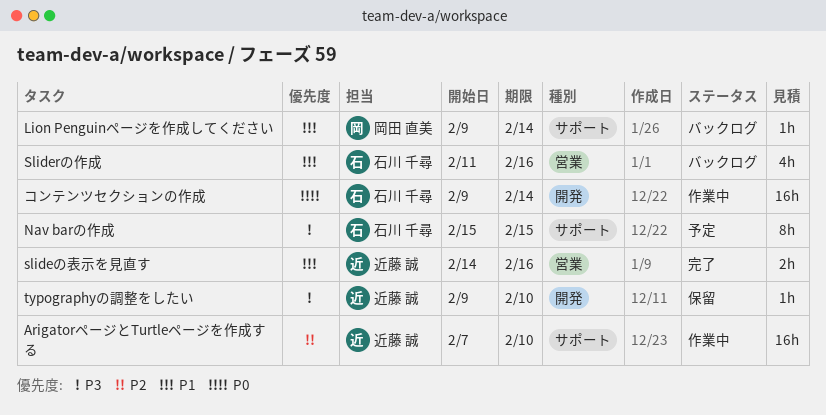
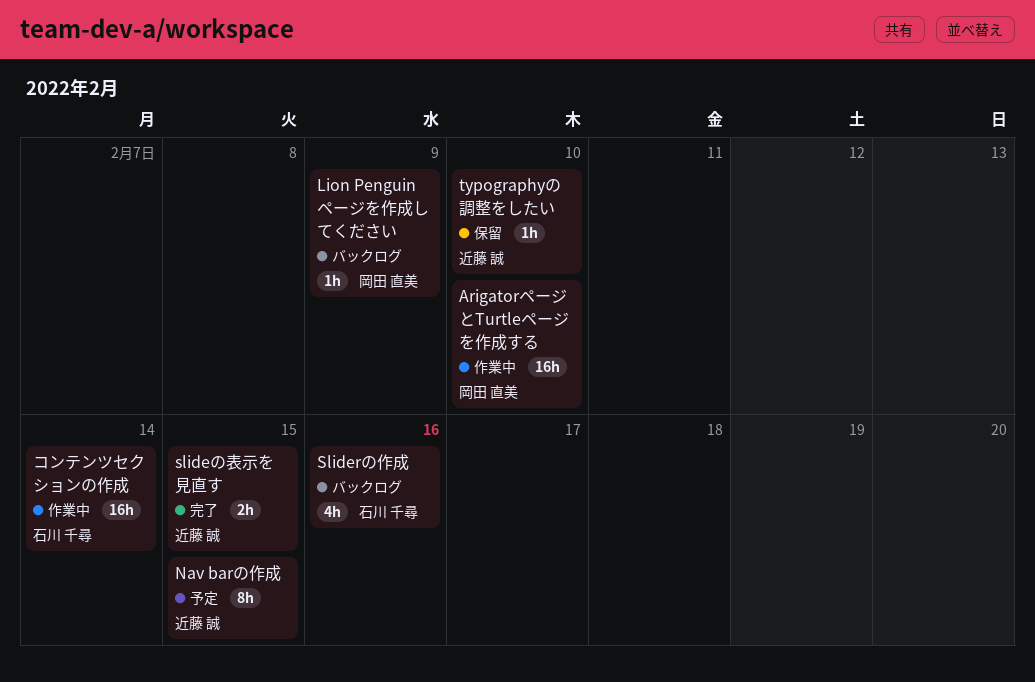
ArigatorページとTurtleページを作成する, owner: 近藤 誠 -> 岡田 直美
Lion Penguinページを作成してください, due: Feb 14 -> Feb 9
Nav barの作成, owner: 石川 千尋 -> 近藤 誠
slideの表示を見直す, due: Feb 16 -> Feb 15

